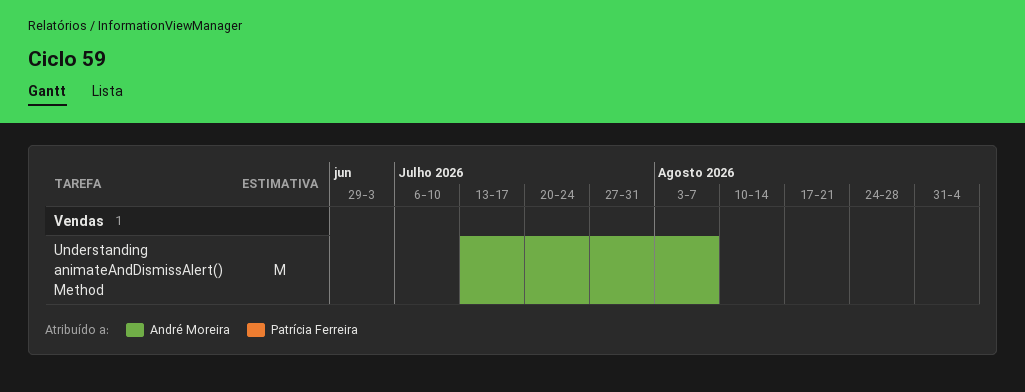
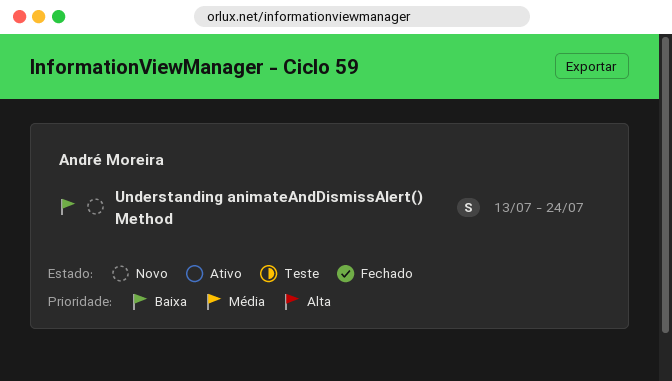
Understanding animateAndDismissAlert() Method, estimate: M -> S
Understanding animateAndDismissAlert() Method, due: Aug 7 -> Jul 24

